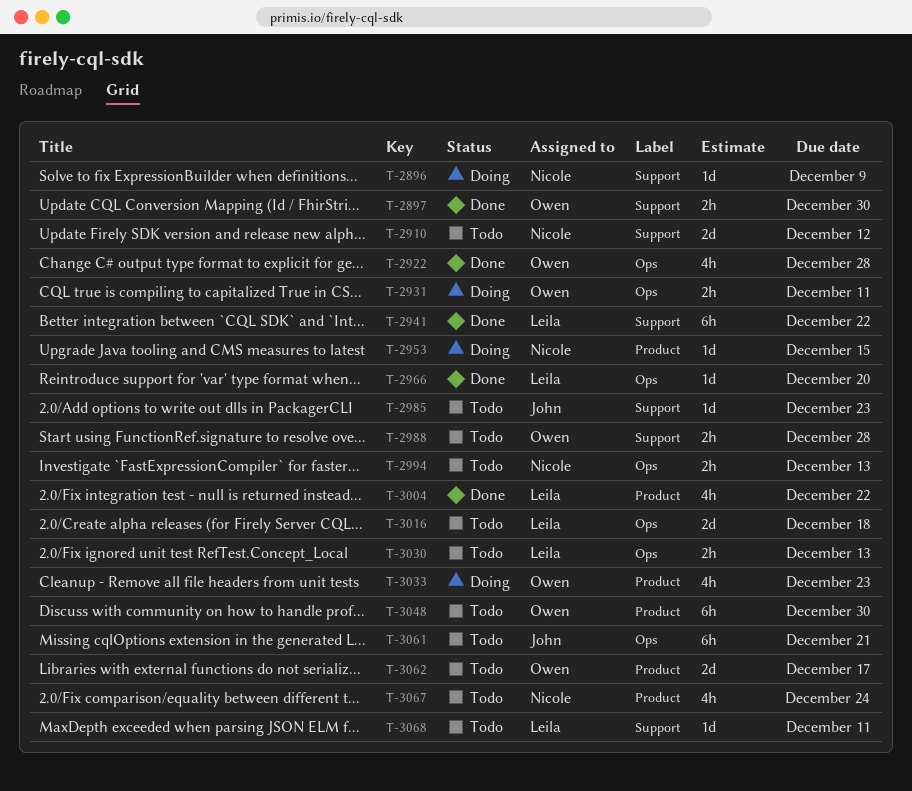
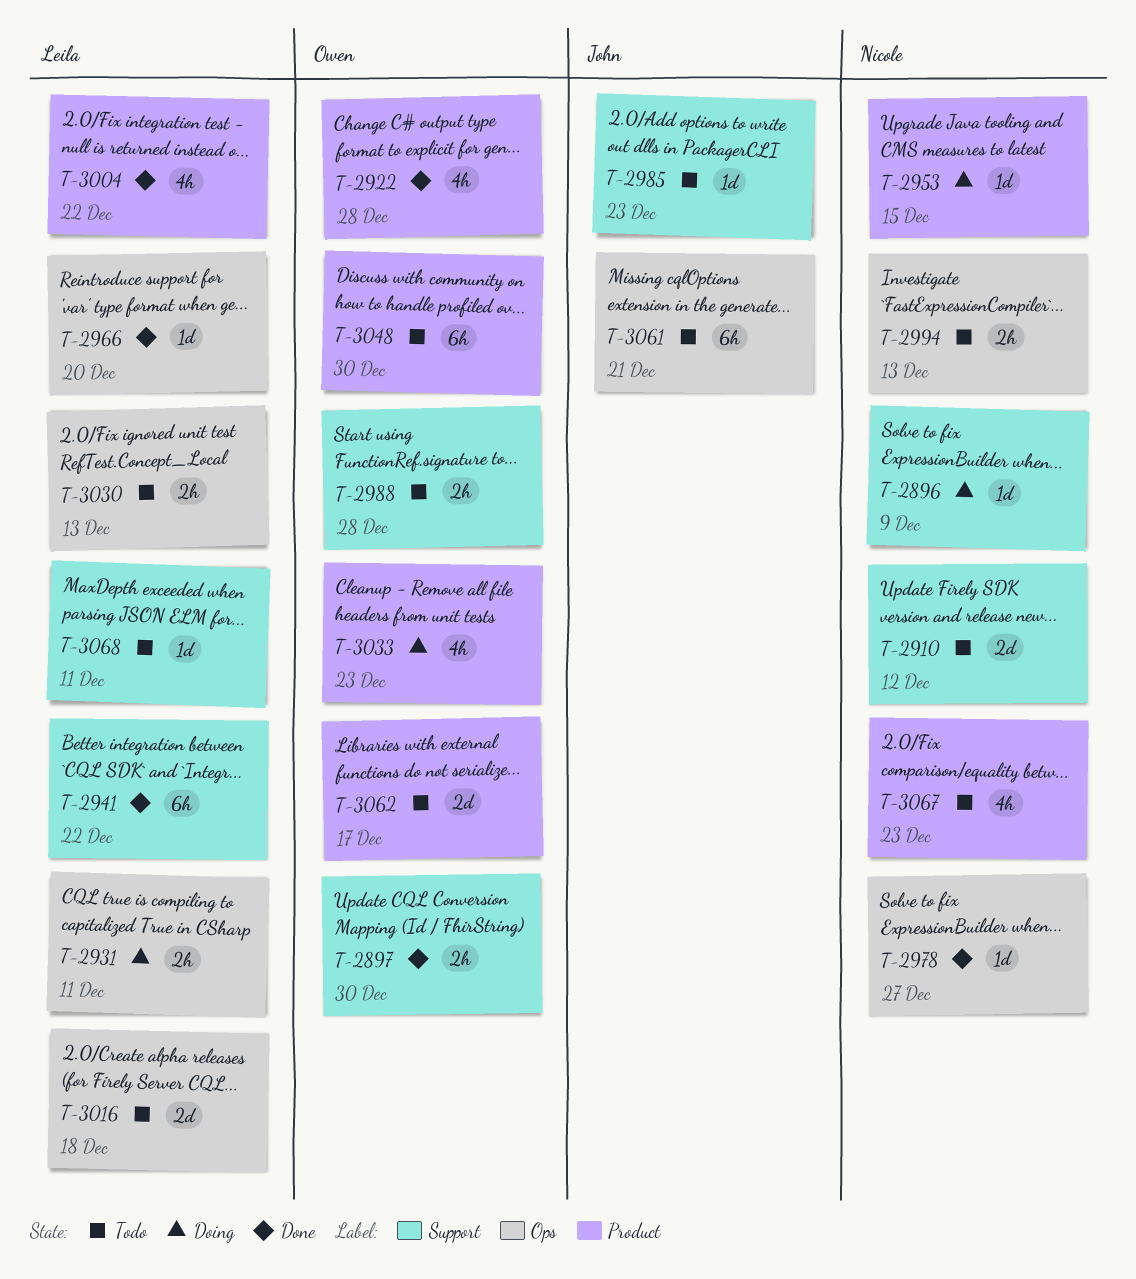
T-2922, label: Ops -> Product
T-2931, owner: Owen -> Leila
T-2978: none -> present
T-3067, due: Dec 24 -> Dec 23

